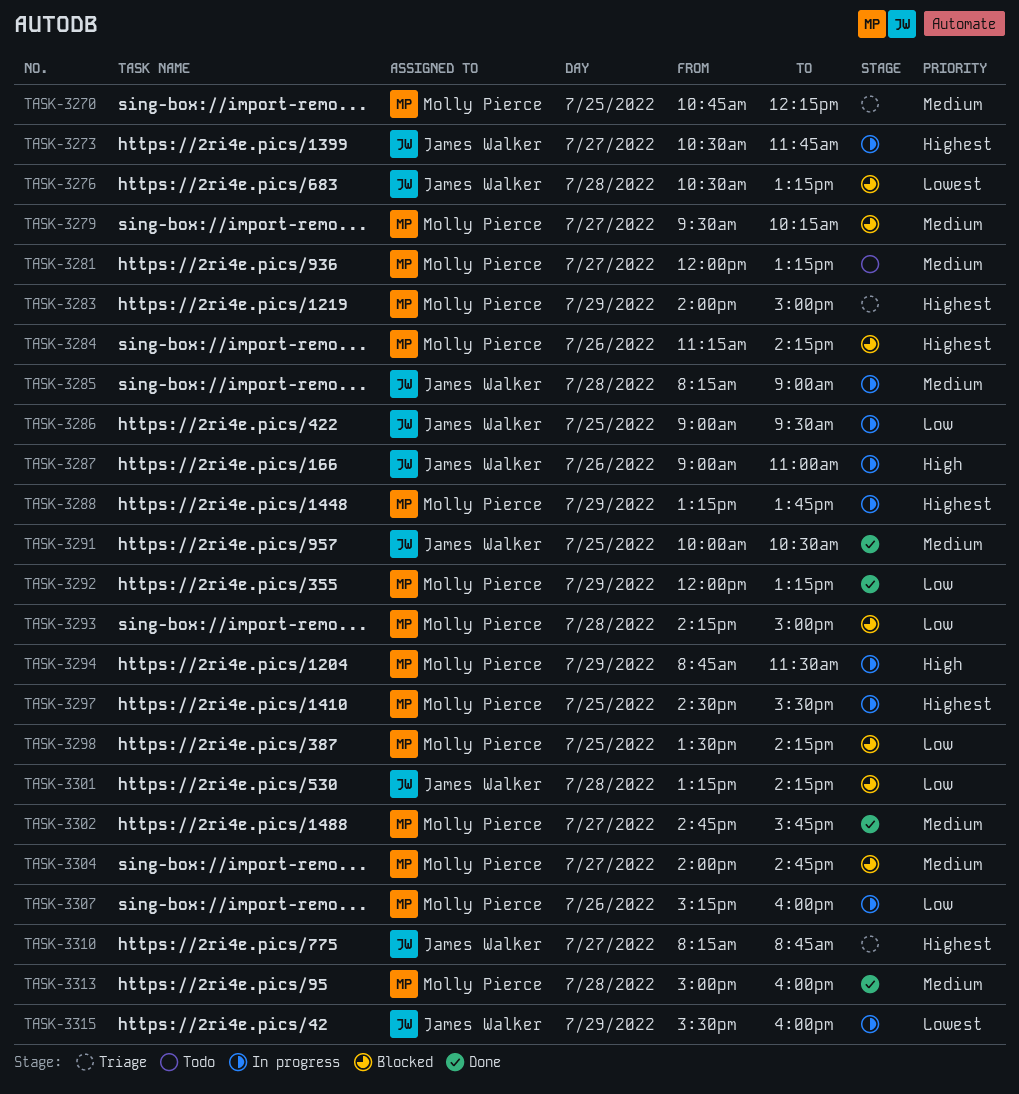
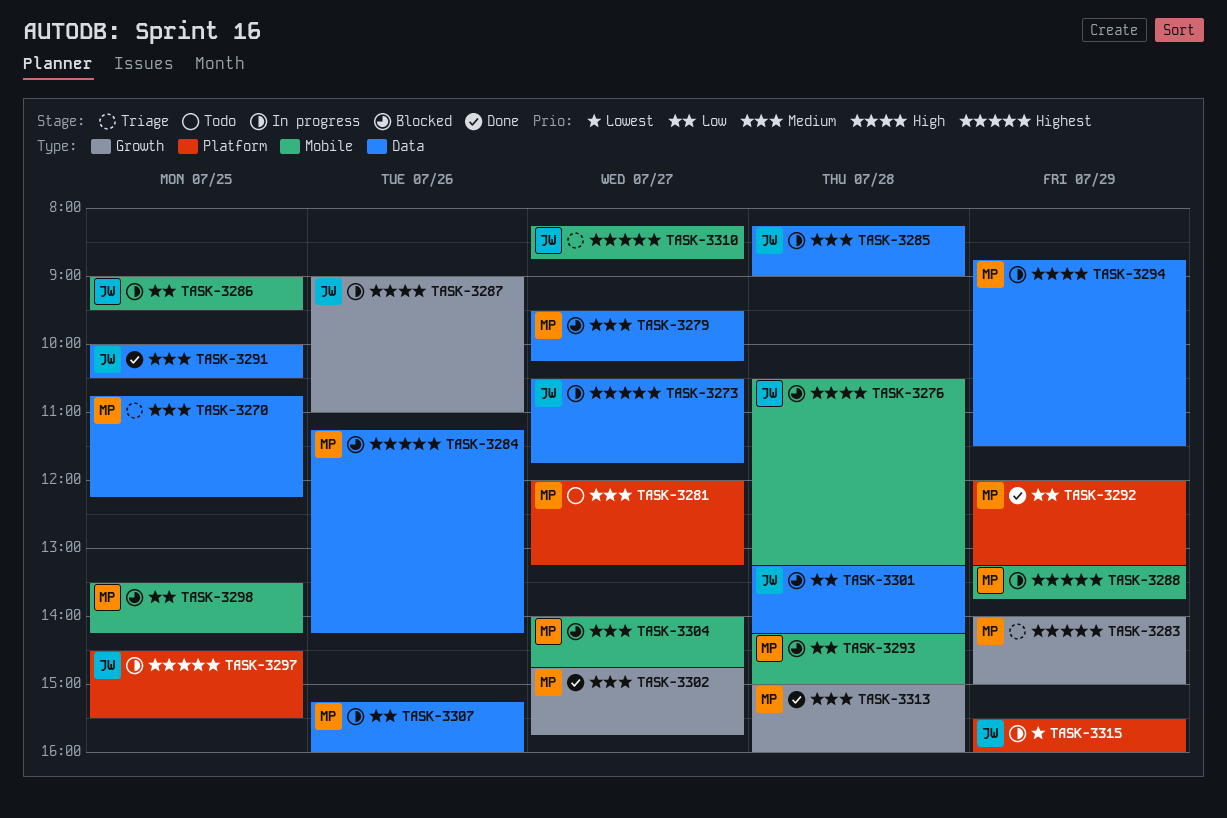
TASK-3276, priority: Lowest -> High
TASK-3297, owner: Molly Pierce -> James Walker

